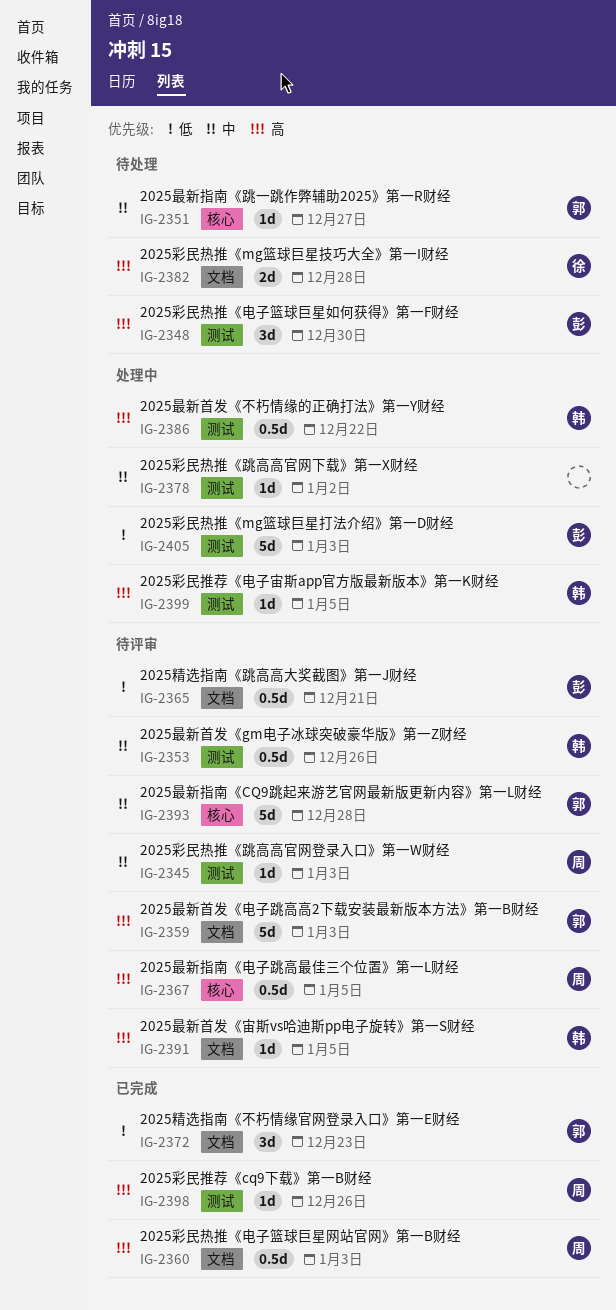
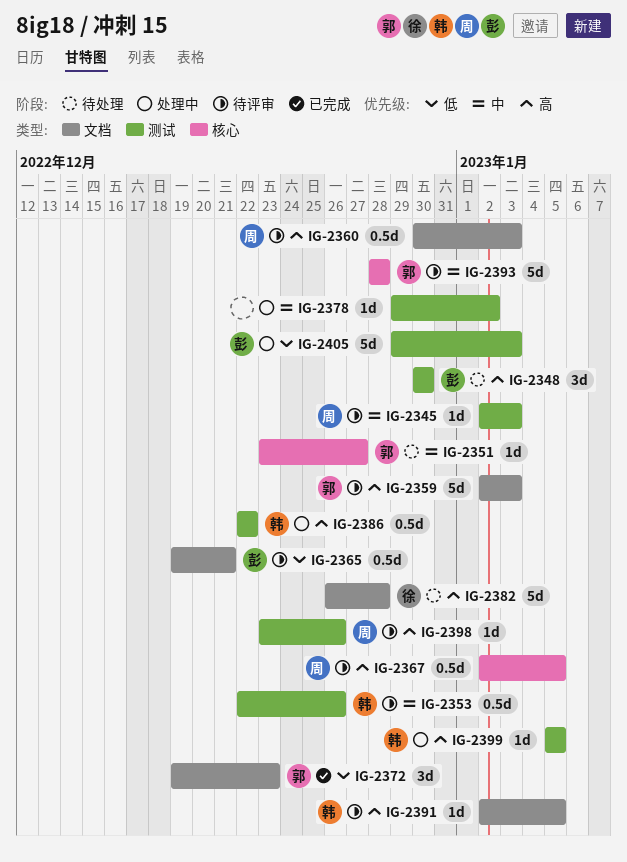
IG-2360, status: 已完成 -> 待评审
IG-2382, estimate: 2d -> 5d
IG-2398, status: 已完成 -> 待评审

